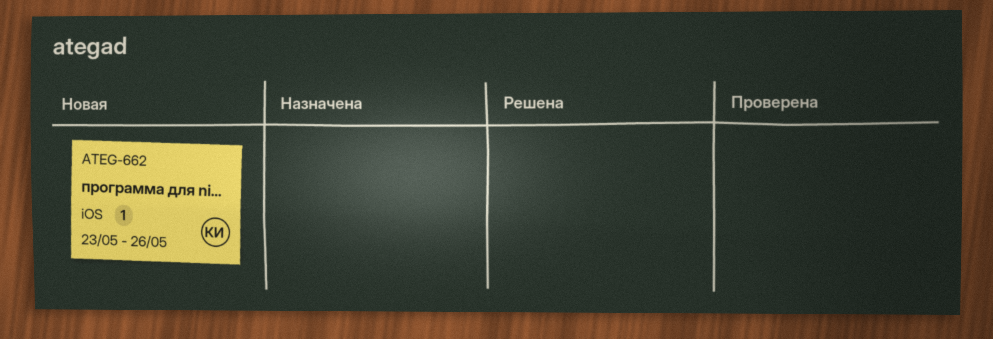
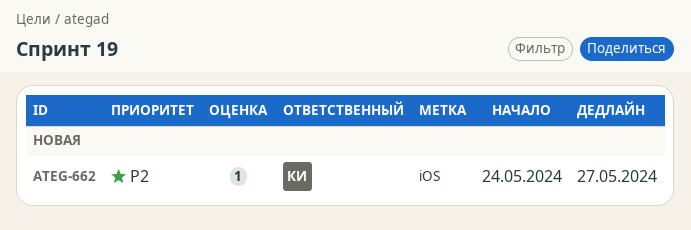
ATEG-662, start: May 23 -> May 24
ATEG-662, due: May 26 -> May 27

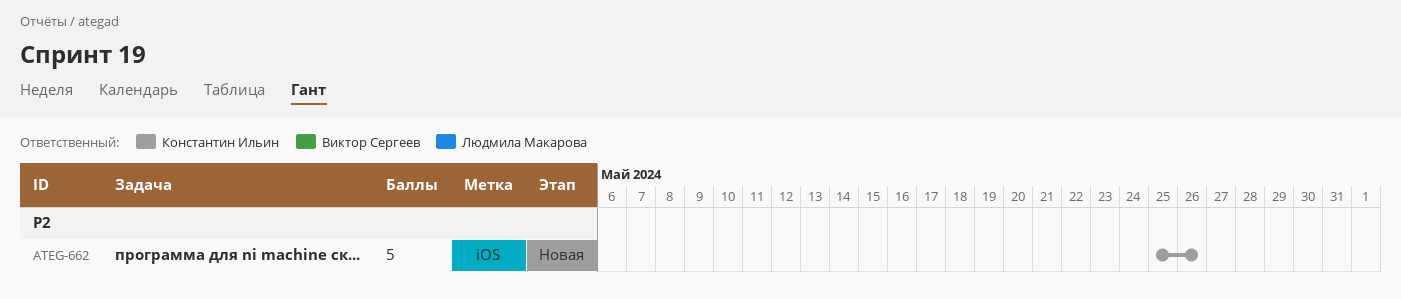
ATEG-662, estimate: 1 -> 5
ATEG-662, start: May 24 -> May 25
ATEG-662, due: May 27 -> May 26

